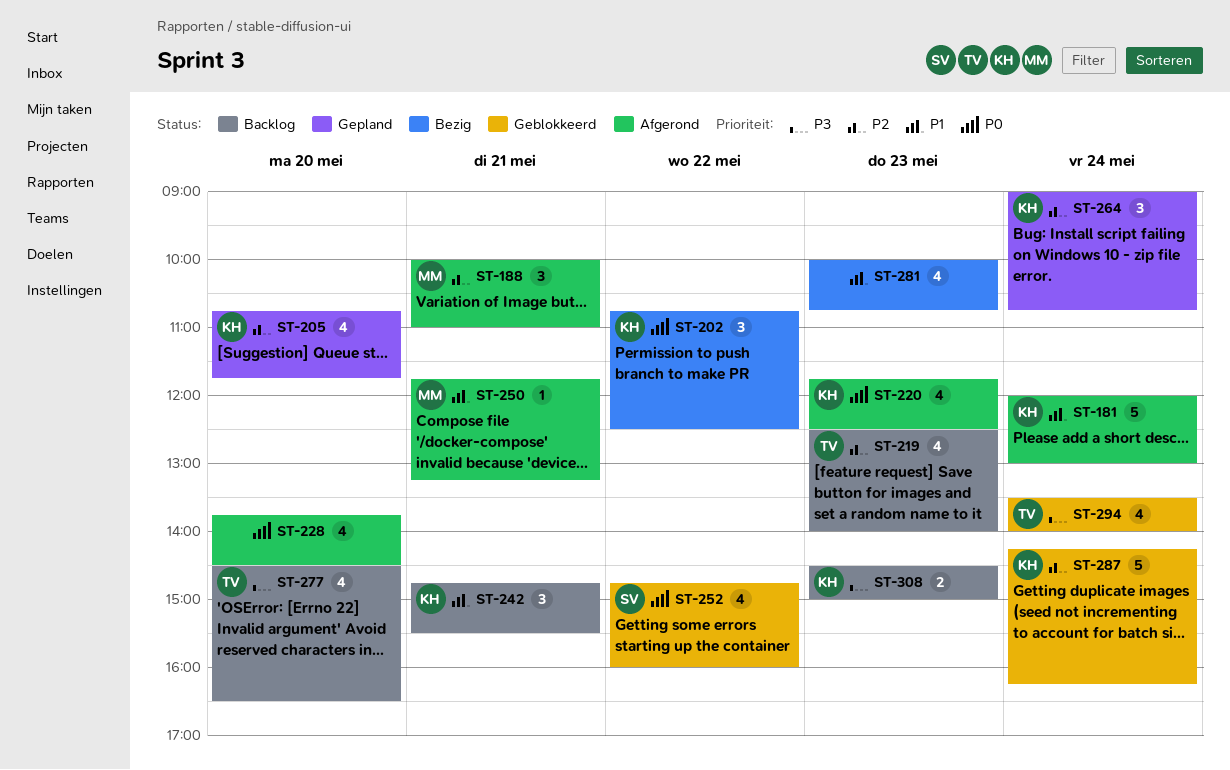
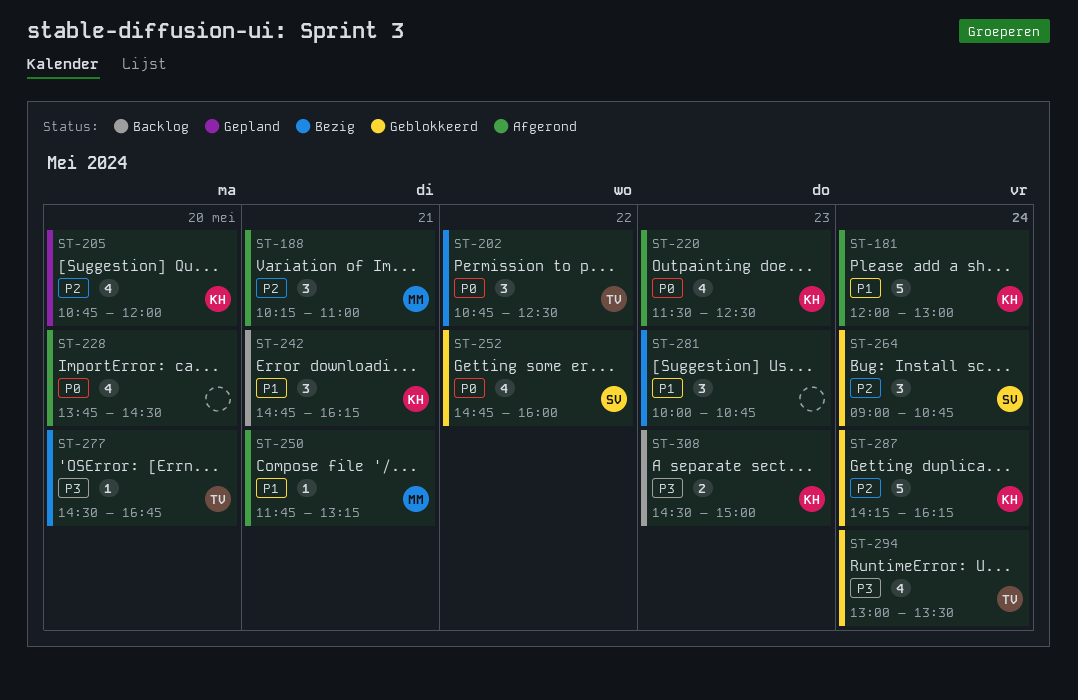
ST-188, begins: 10:00 -> 10:15
ST-202, owner: KH -> TV
ST-205, ends: 11:45 -> 12:00
ST-219: present -> none
ST-220, begins: 11:45 -> 11:30
ST-242, ends: 15:30 -> 16:15
ST-264, status: Gepland -> Geblokkeerd
ST-264, owner: KH -> SV
ST-277, status: Backlog -> Bezig
ST-277, estimate: 4 -> 1
ST-277, ends: 16:30 -> 16:45
ST-281, estimate: 4 -> 3
ST-294, begins: 13:30 -> 13:00
ST-294, ends: 14:00 -> 13:30

